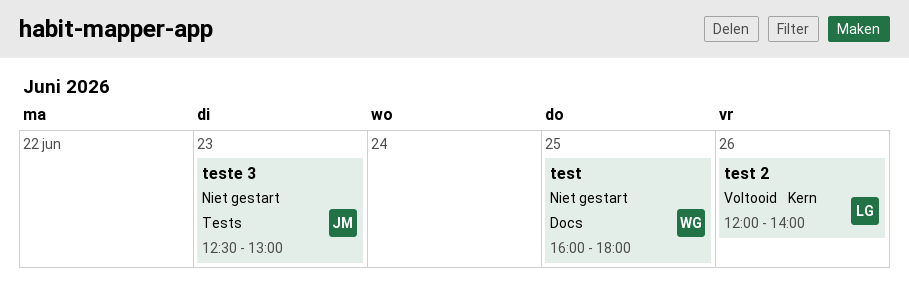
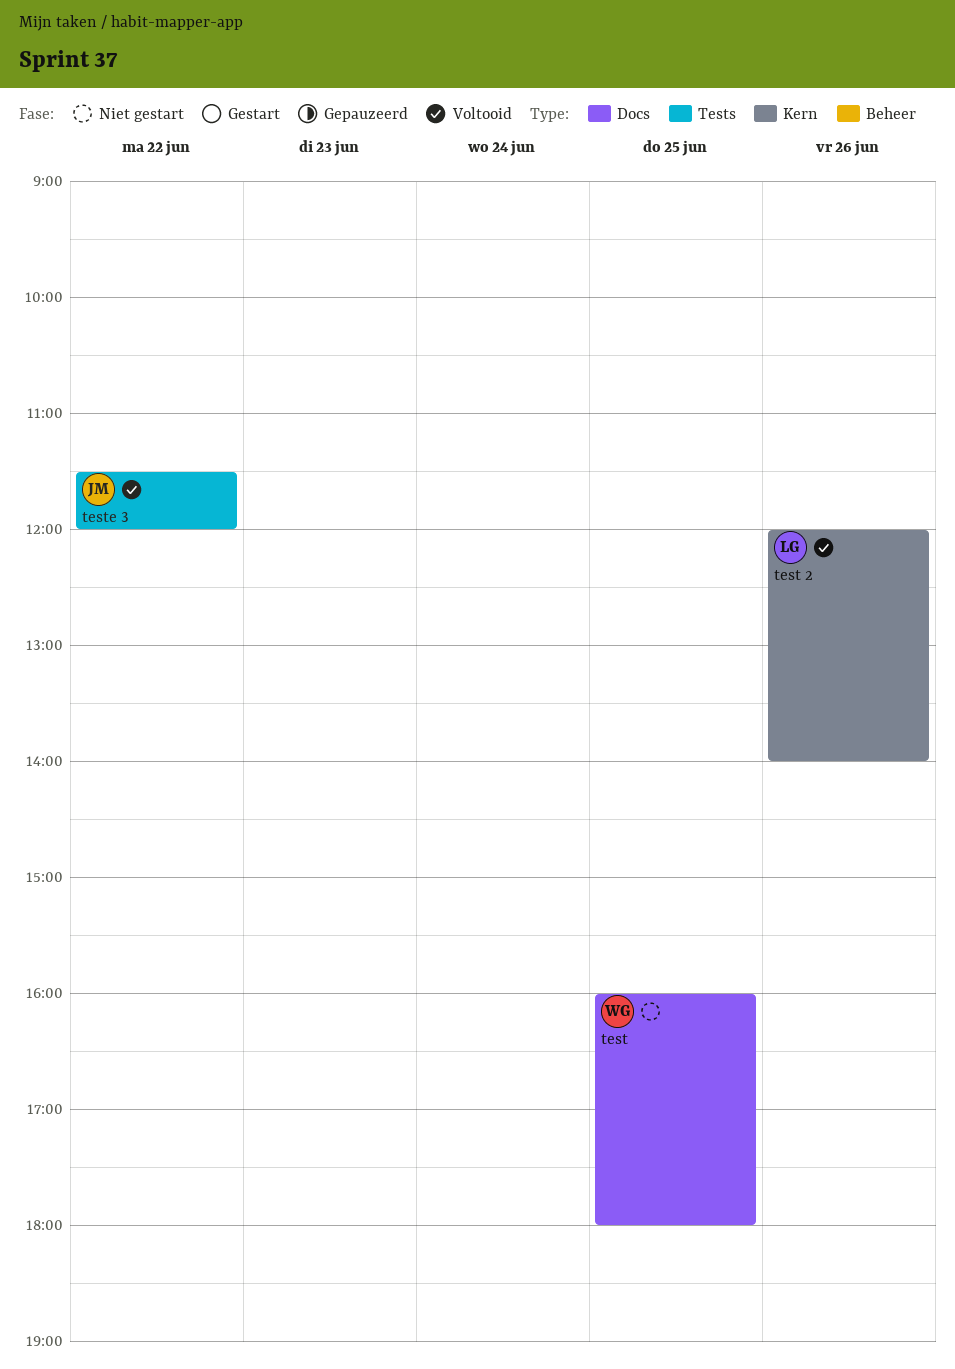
teste 3, status: Niet gestart -> Voltooid
teste 3, day: Jun 23 -> Jun 22
teste 3, begins: 12:30 -> 11:30
teste 3, ends: 13:00 -> 12:00

